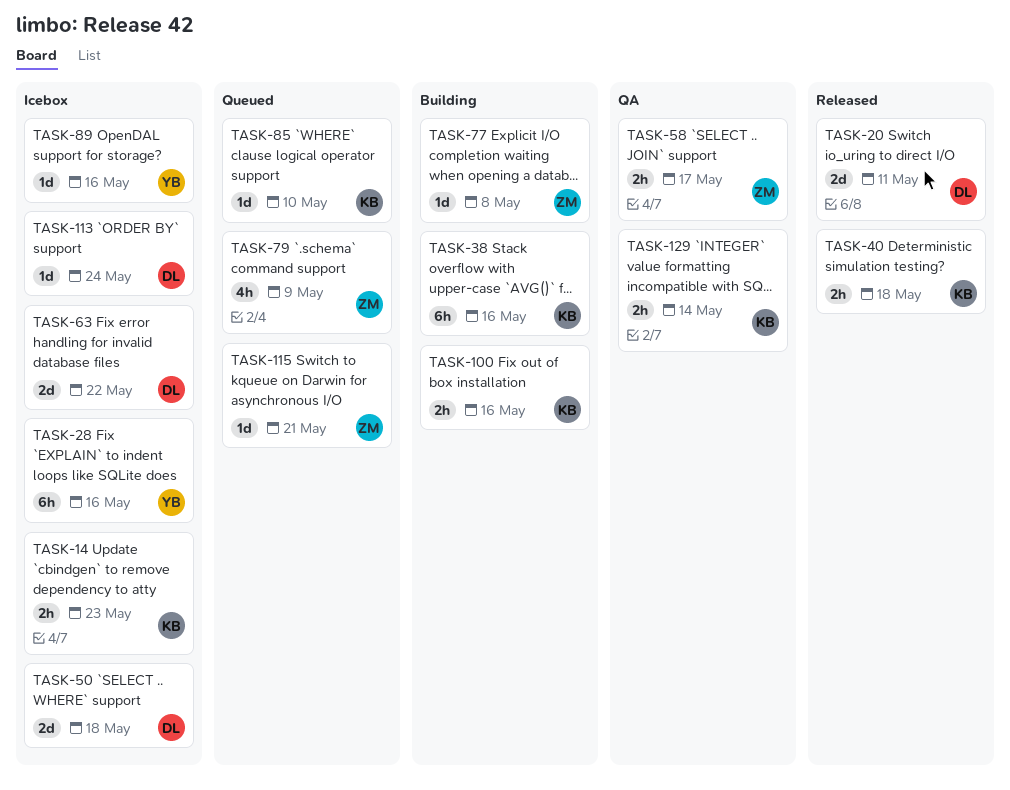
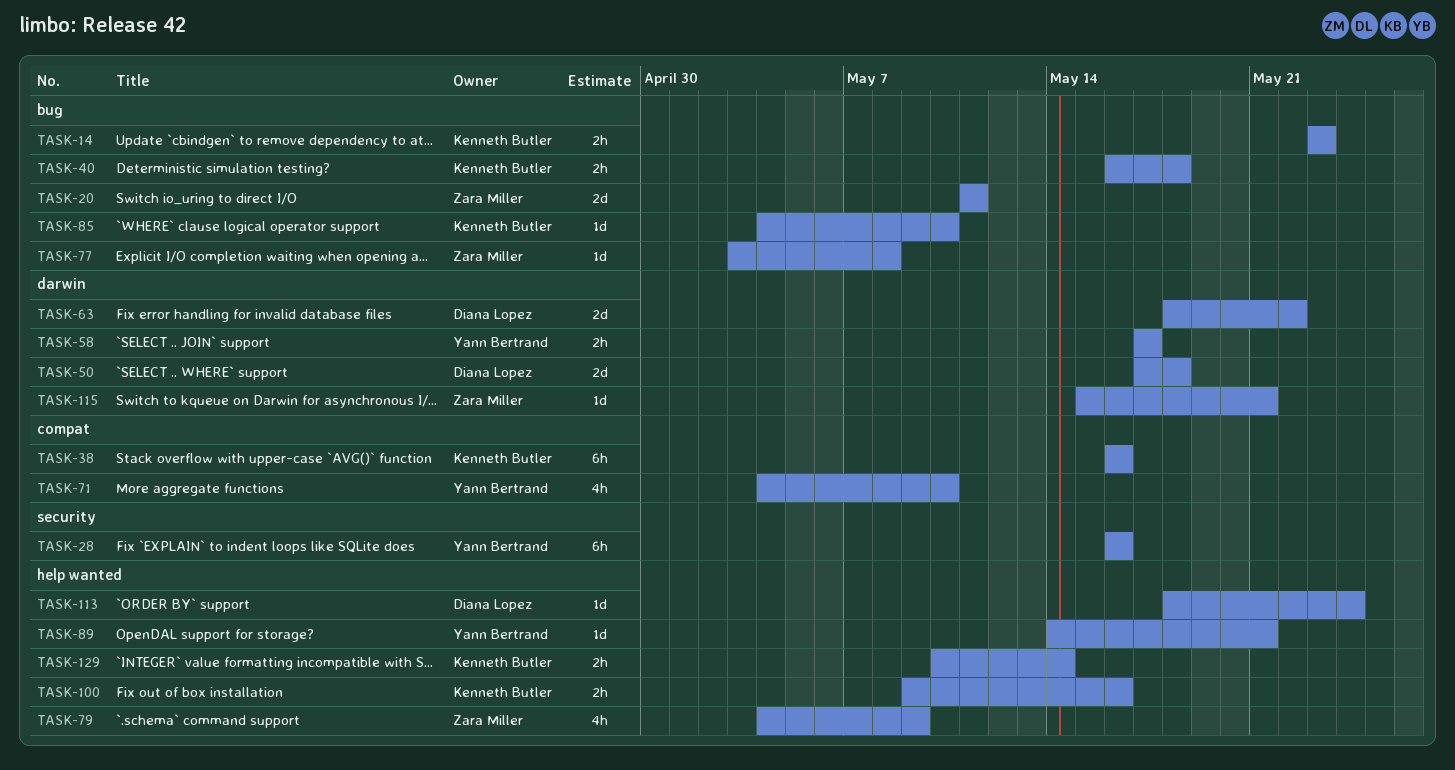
TASK-20, owner: Diana Lopez -> Zara Miller
TASK-58, owner: Zara Miller -> Yann Bertrand
TASK-71: none -> present
TASK-89, due: May 16 -> May 21

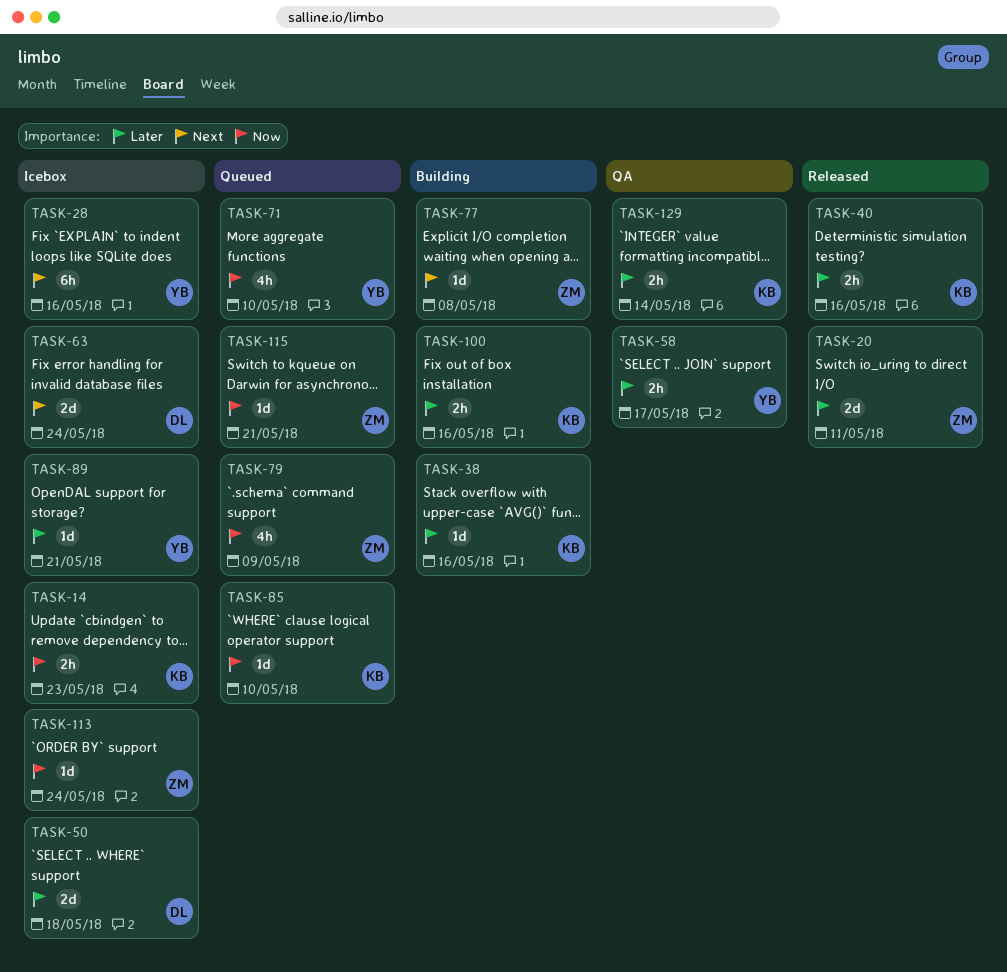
TASK-38, estimate: 6h -> 1d
TASK-40, due: May 18 -> May 16
TASK-63, due: May 22 -> May 24
TASK-113, owner: Diana Lopez -> Zara Miller

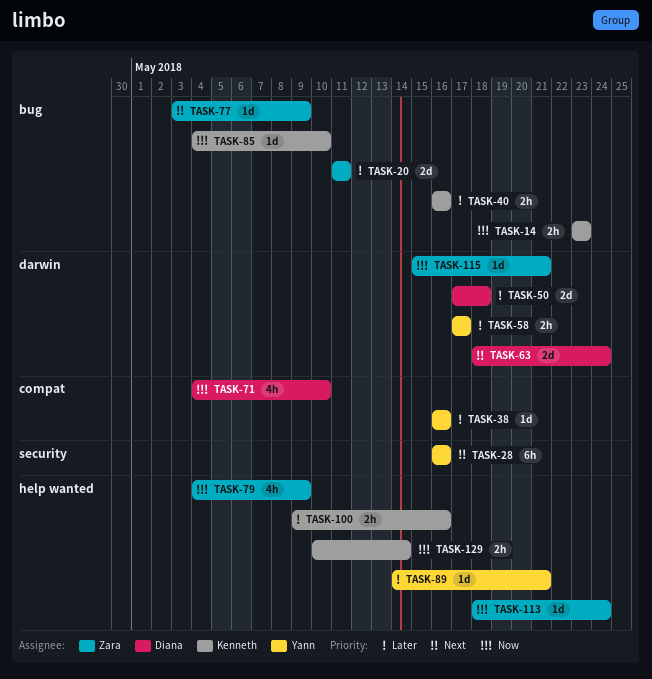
TASK-38, owner: Kenneth -> Yann
TASK-71, owner: Yann -> Diana
TASK-77, due: May 8 -> May 9
TASK-129, priority: Later -> Now

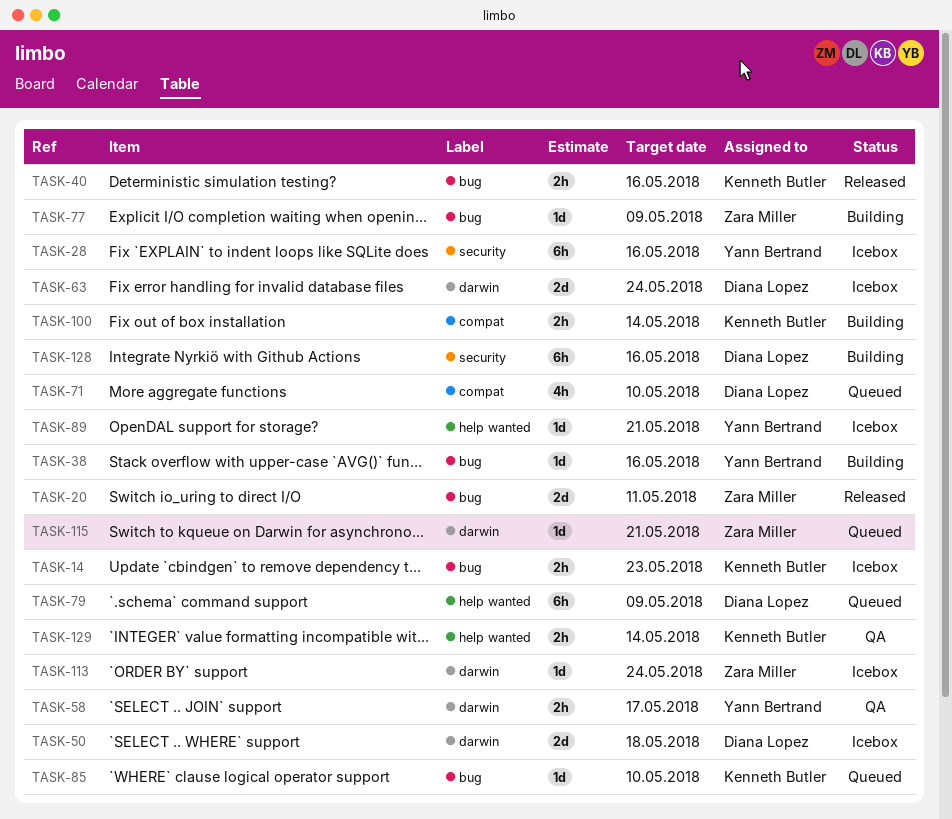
TASK-38, label: compat -> bug
TASK-79, owner: Zara Miller -> Diana Lopez
TASK-79, estimate: 4h -> 6h
TASK-100, label: help wanted -> compat
TASK-100, due: May 16 -> May 14
TASK-113, label: help wanted -> darwin
TASK-128: none -> present

